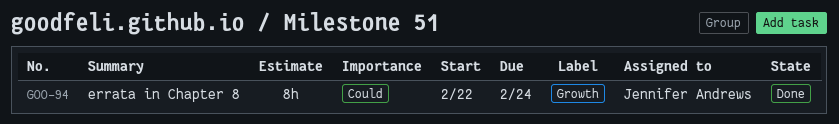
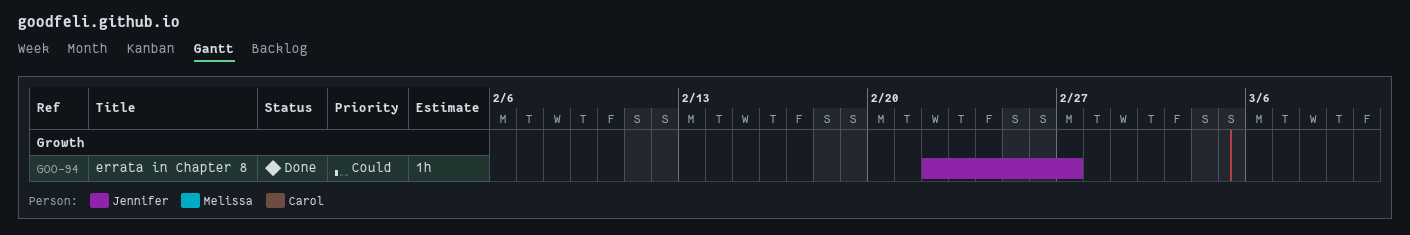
GOO-94, estimate: 8h -> 1h
GOO-94, due: Feb 24 -> Feb 27

